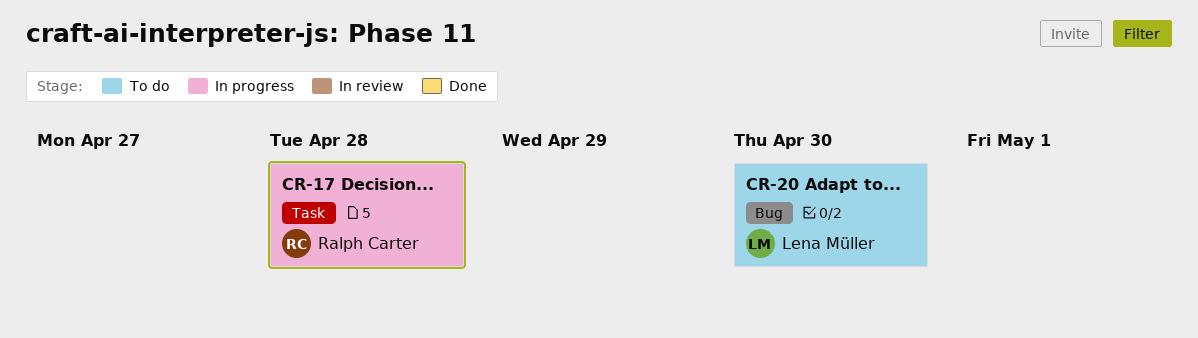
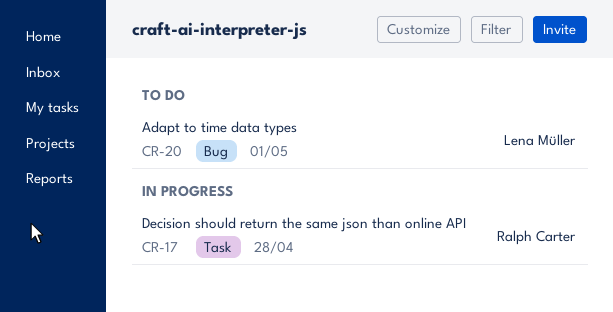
CR-20, due: Apr 30 -> May 1

